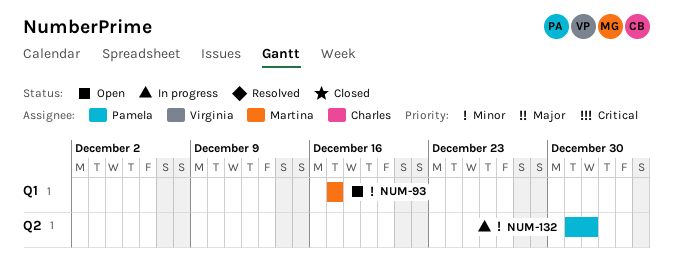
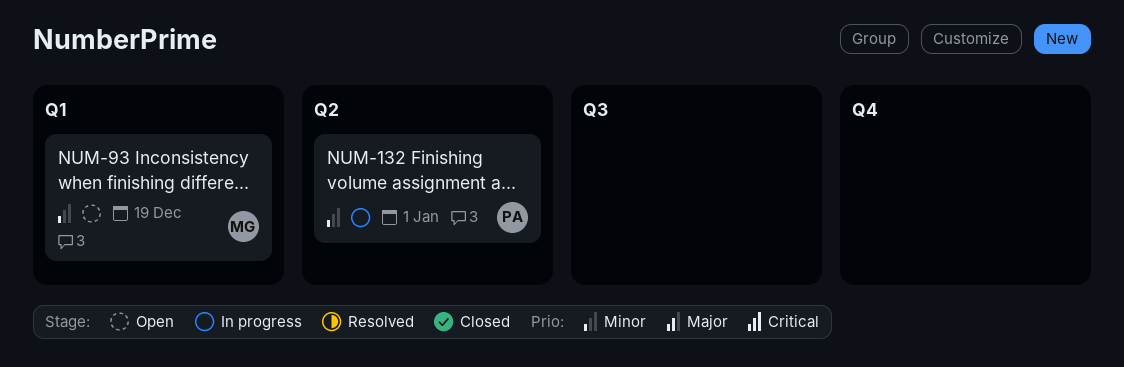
NUM-93, due: Dec 17 -> Dec 19

